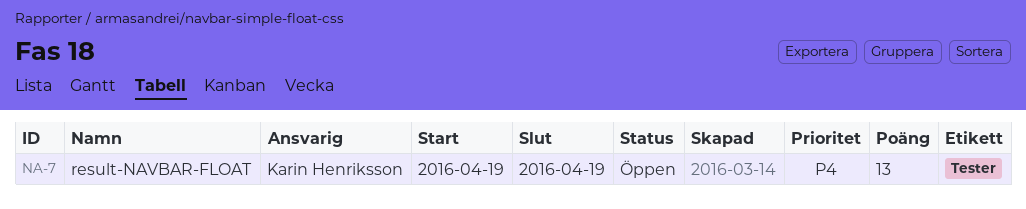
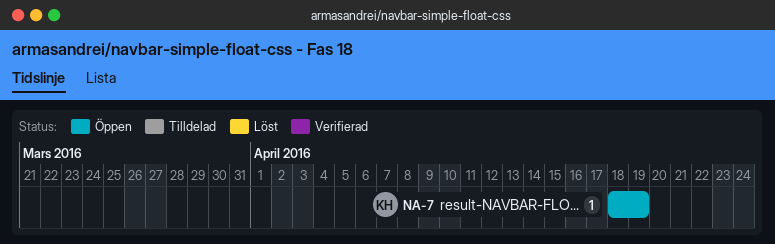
NA-7, estimate: 13 -> 1
NA-7, start: Apr 19 -> Apr 18

